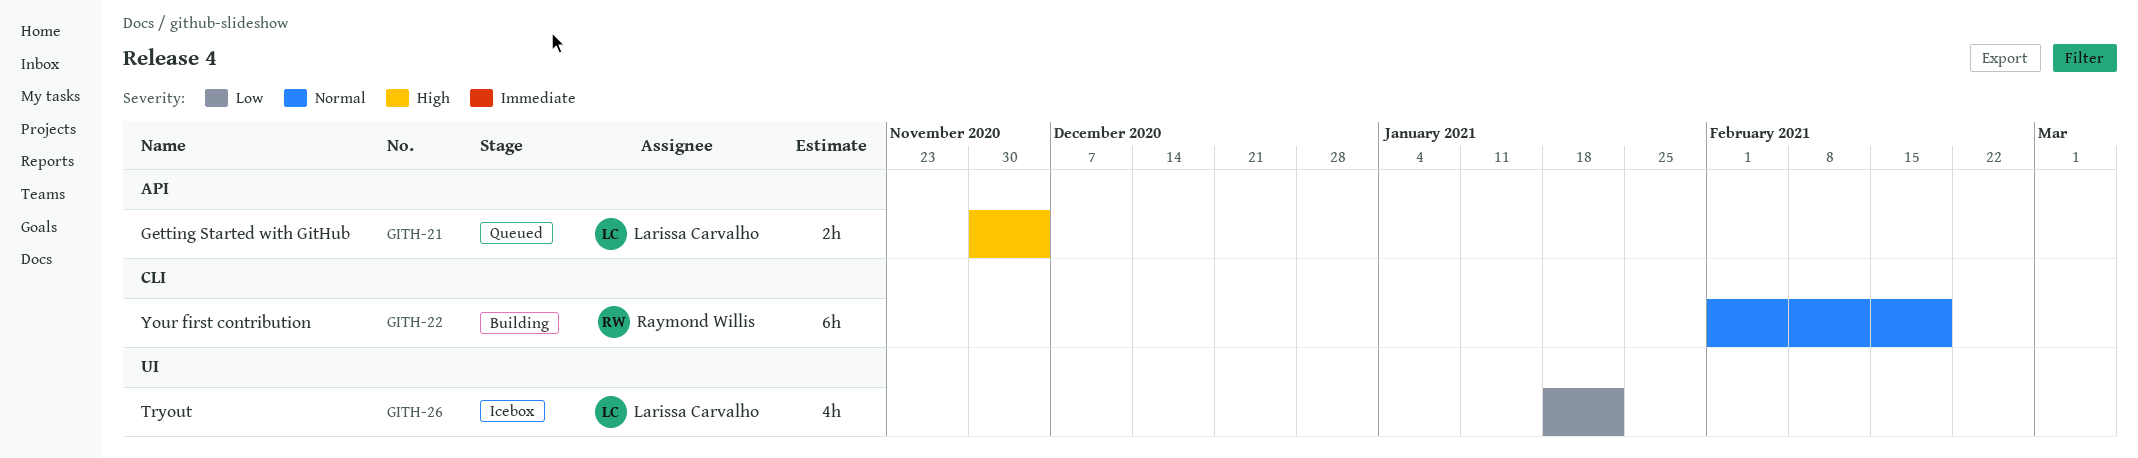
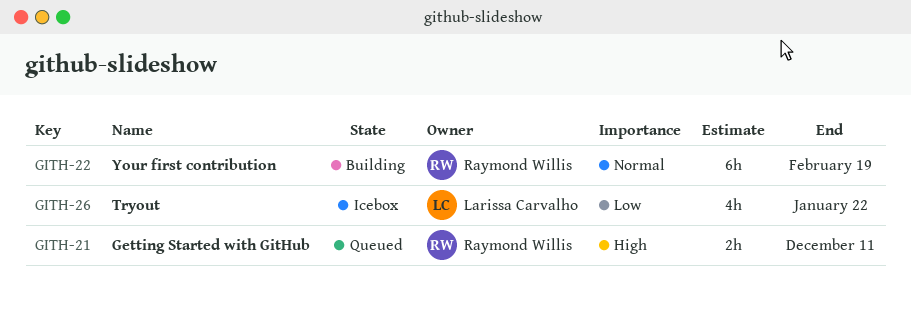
GITH-21, owner: Larissa Carvalho -> Raymond Willis
GITH-21, due: Dec 4 -> Dec 11

